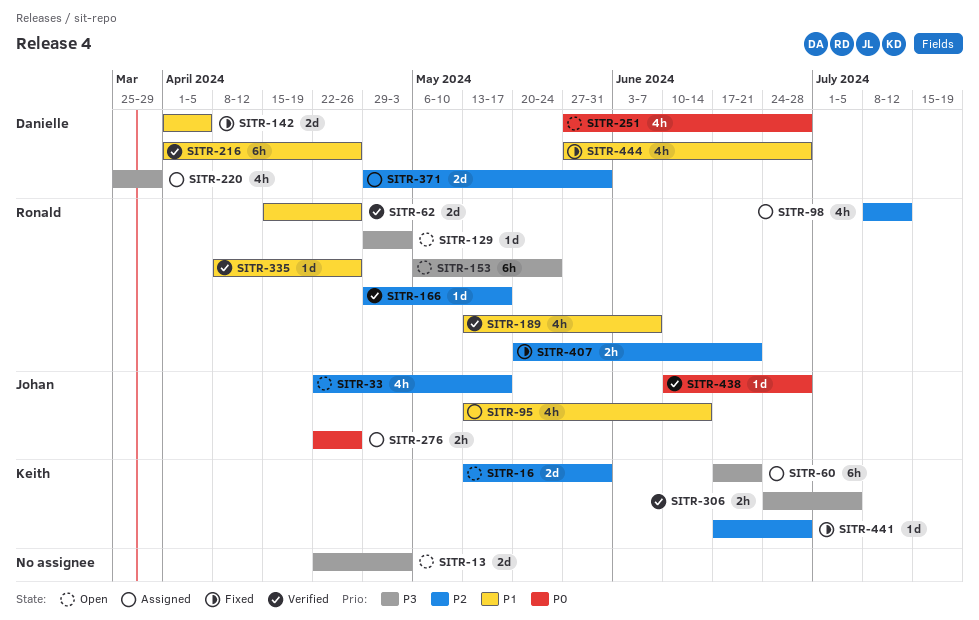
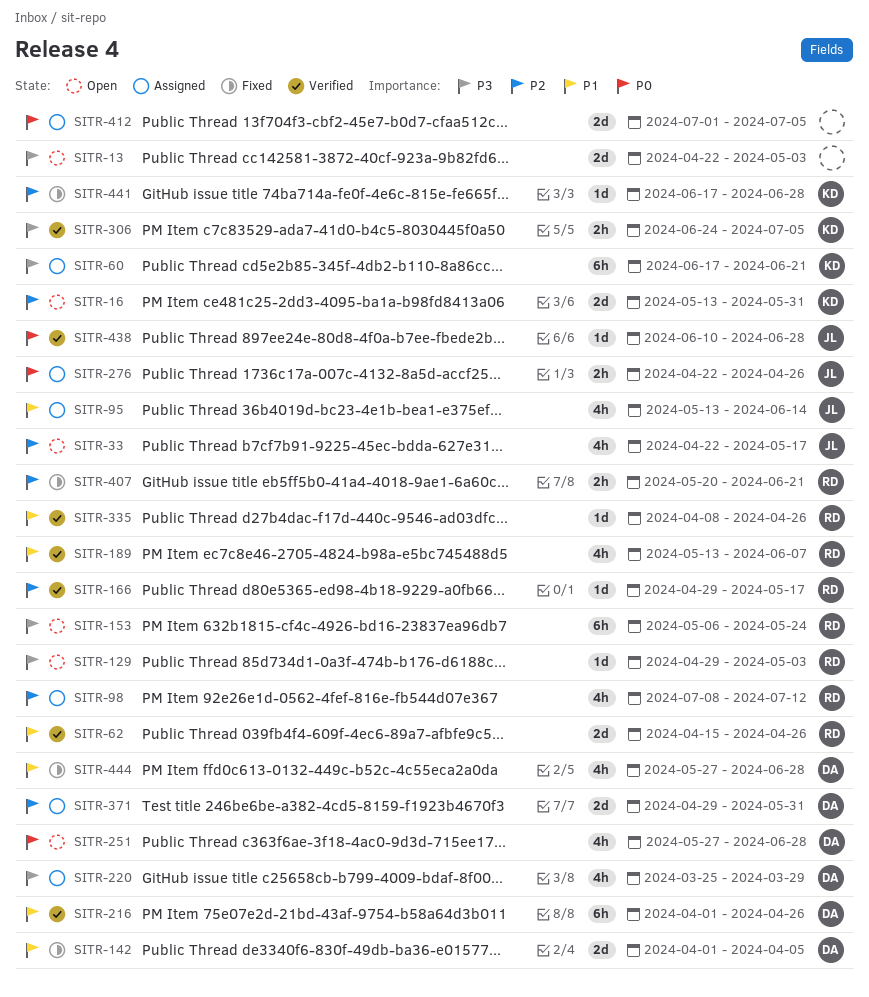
SITR-412: none -> present

